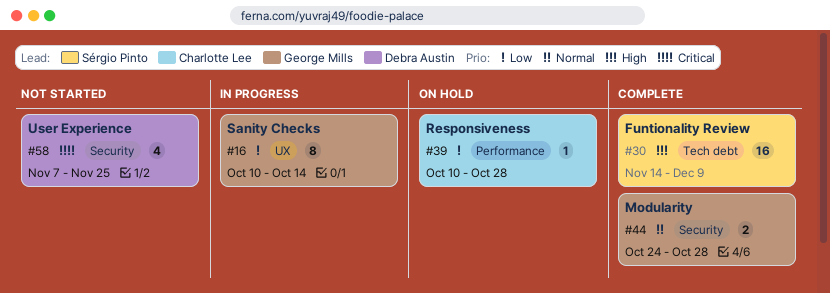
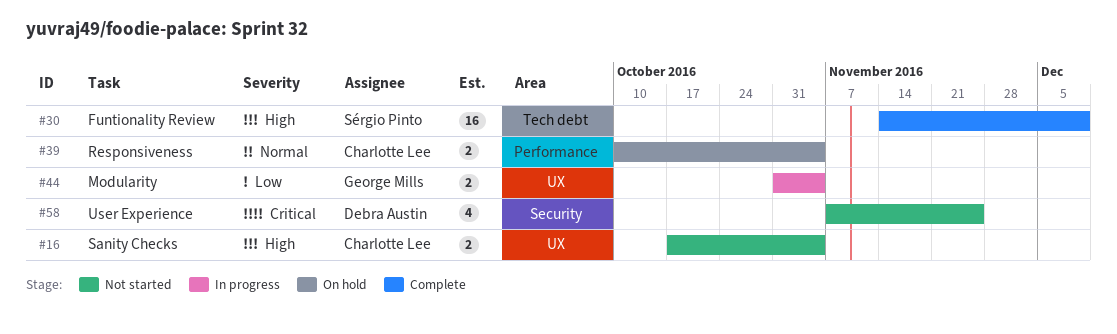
#16, status: In progress -> Not started
#16, owner: George Mills -> Charlotte Lee
#16, priority: Low -> High
#16, estimate: 8 -> 2
#16, start: Oct 10 -> Oct 17
#16, due: Oct 14 -> Nov 4
#39, priority: Low -> Normal
#39, estimate: 1 -> 2
#39, due: Oct 28 -> Nov 4
#44, status: Complete -> In progress
#44, priority: Normal -> Low
#44, label: Security -> UX
#44, start: Oct 24 -> Oct 31
#44, due: Oct 28 -> Nov 4

